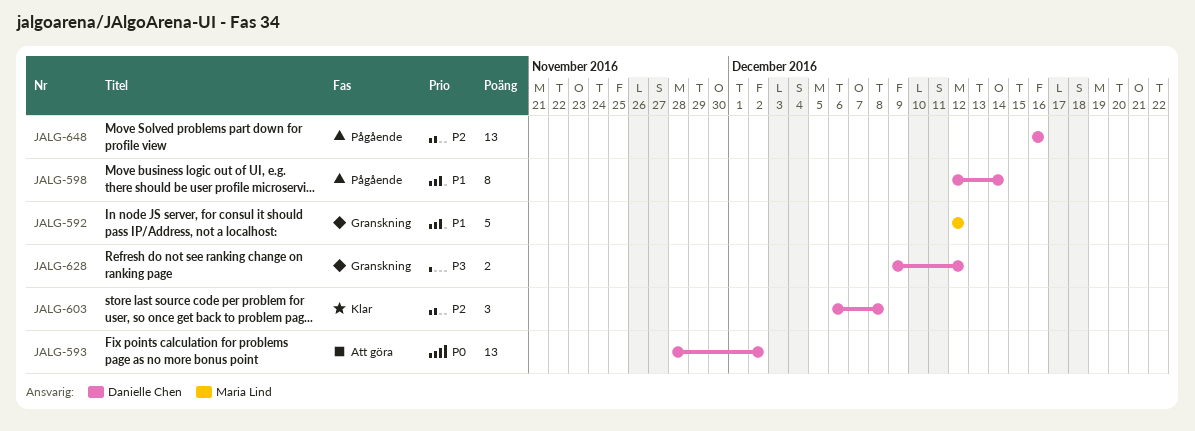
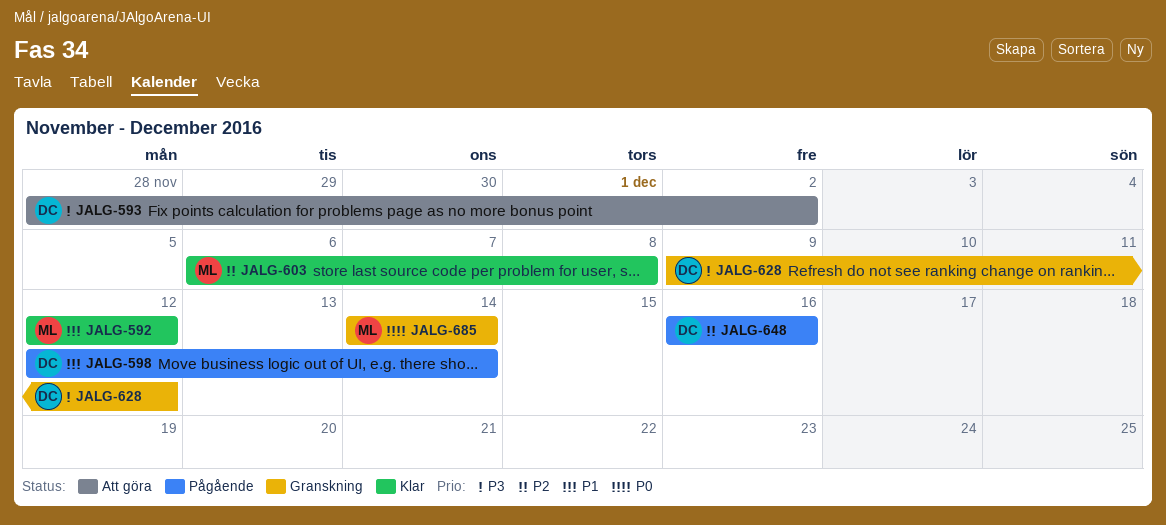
JALG-592, status: Granskning -> Klar
JALG-593, priority: P0 -> P3
JALG-603, owner: Danielle Chen -> Maria Lind
JALG-685: none -> present

